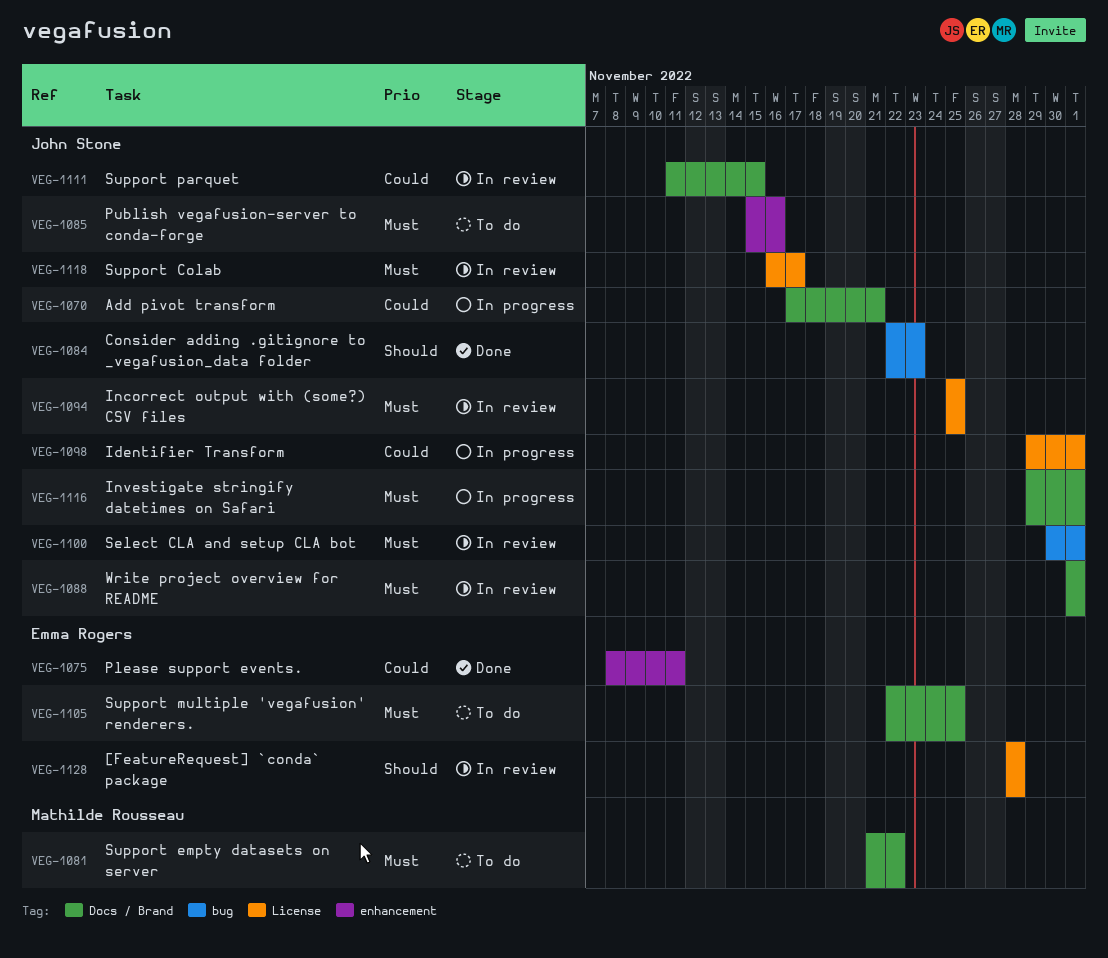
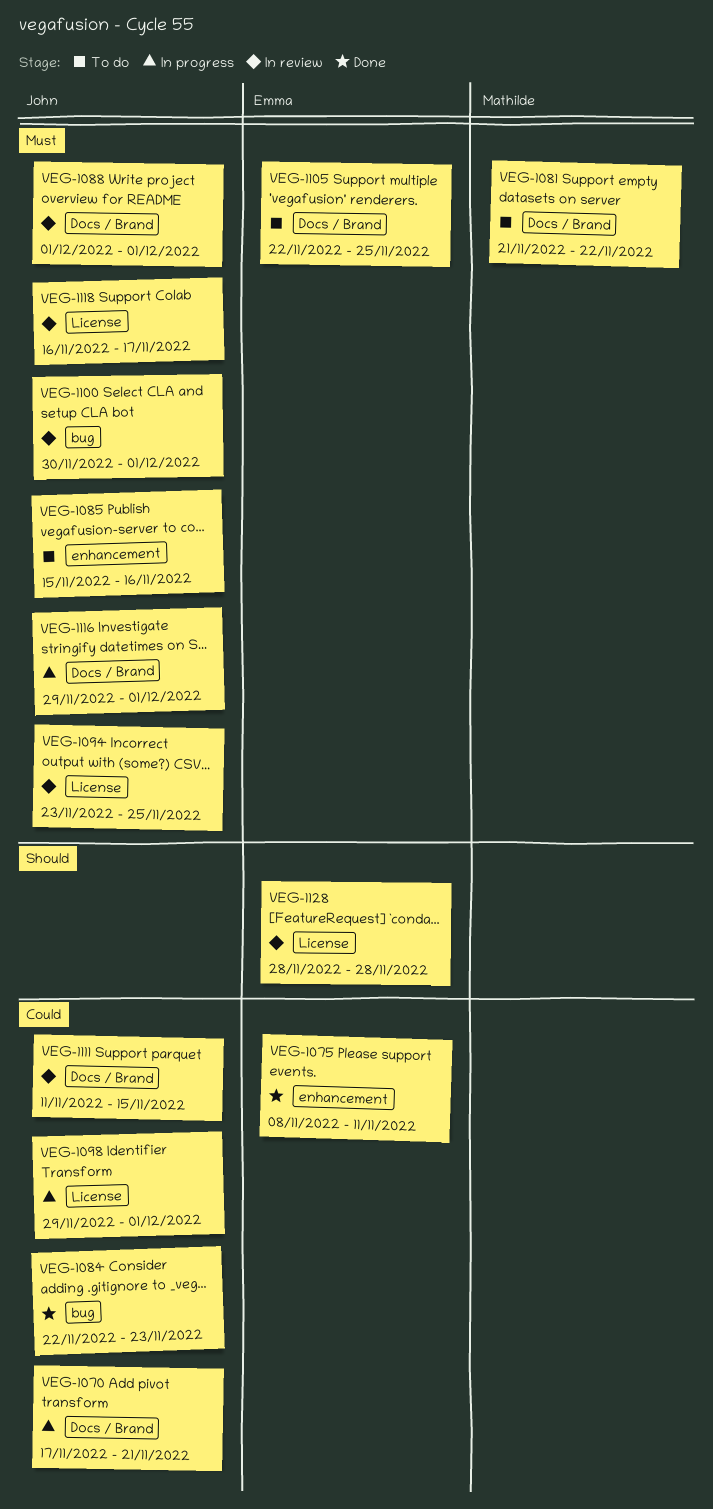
VEG-1084, priority: Should -> Could
VEG-1094, start: Nov 25 -> Nov 23

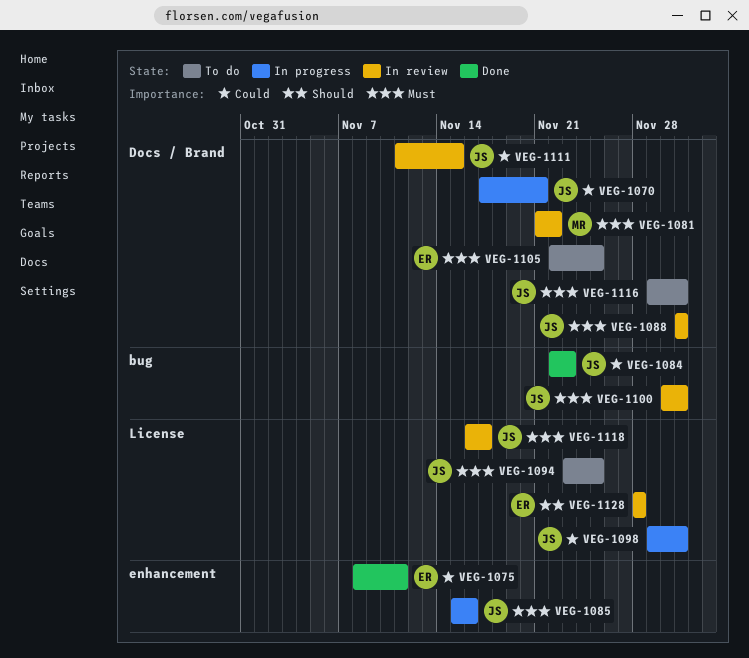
VEG-1081, status: To do -> In review
VEG-1085, status: To do -> In progress
VEG-1094, status: In review -> To do
VEG-1116, status: In progress -> To do

